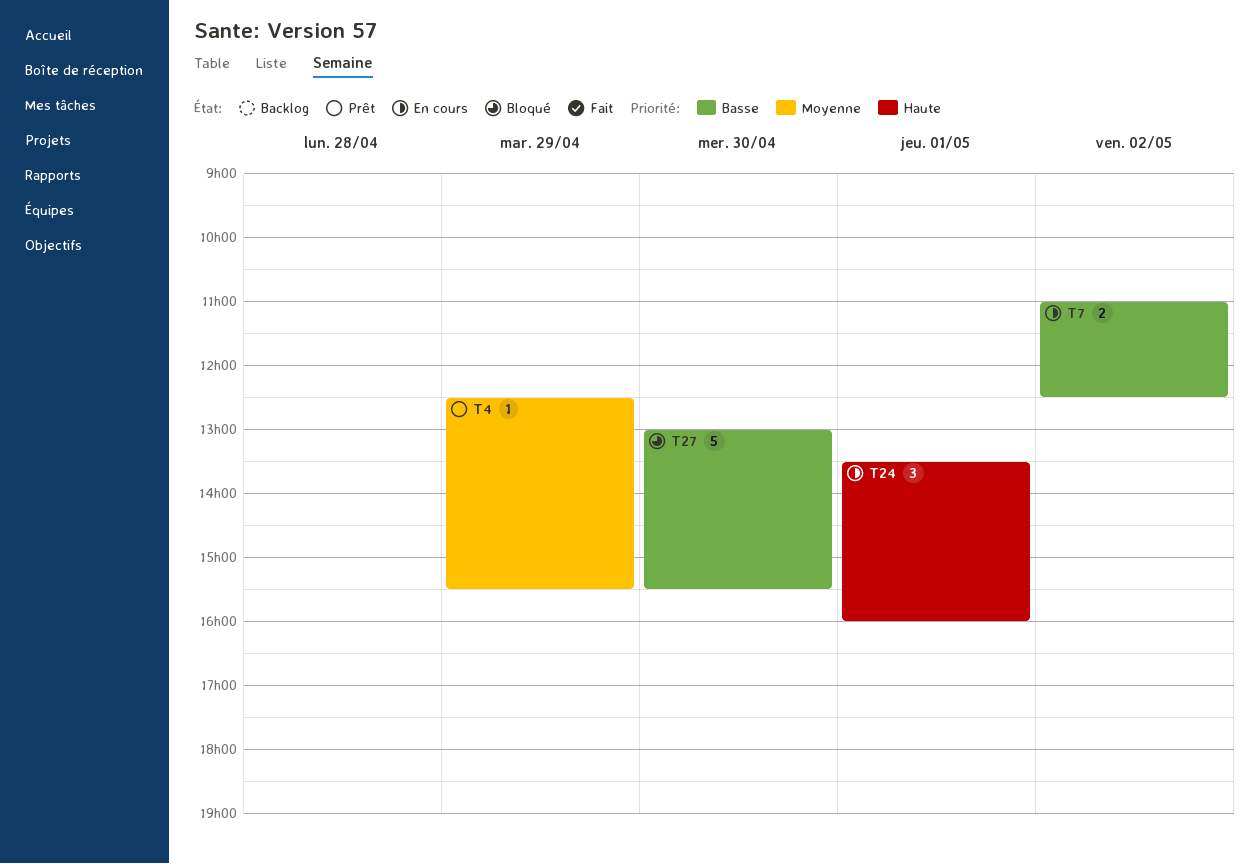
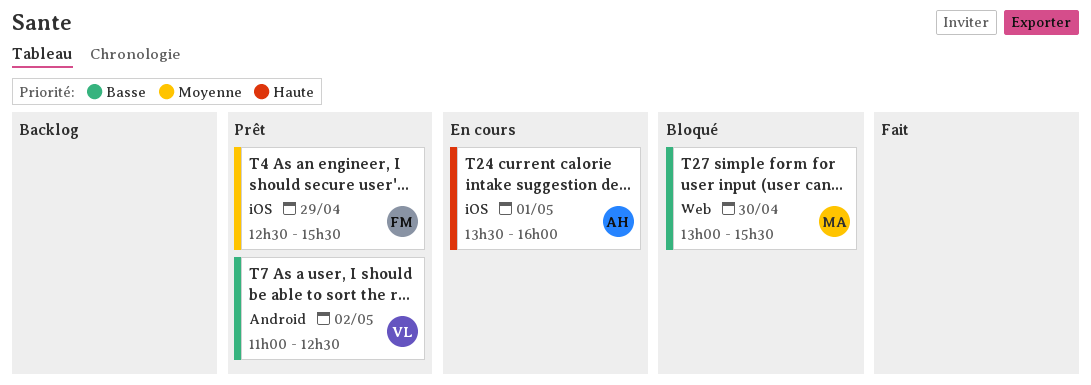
T7, status: En cours -> Prêt

